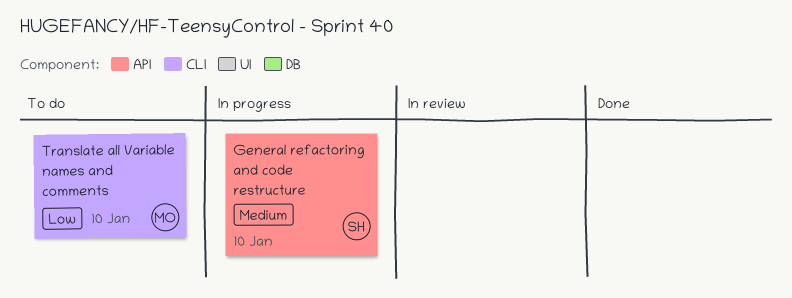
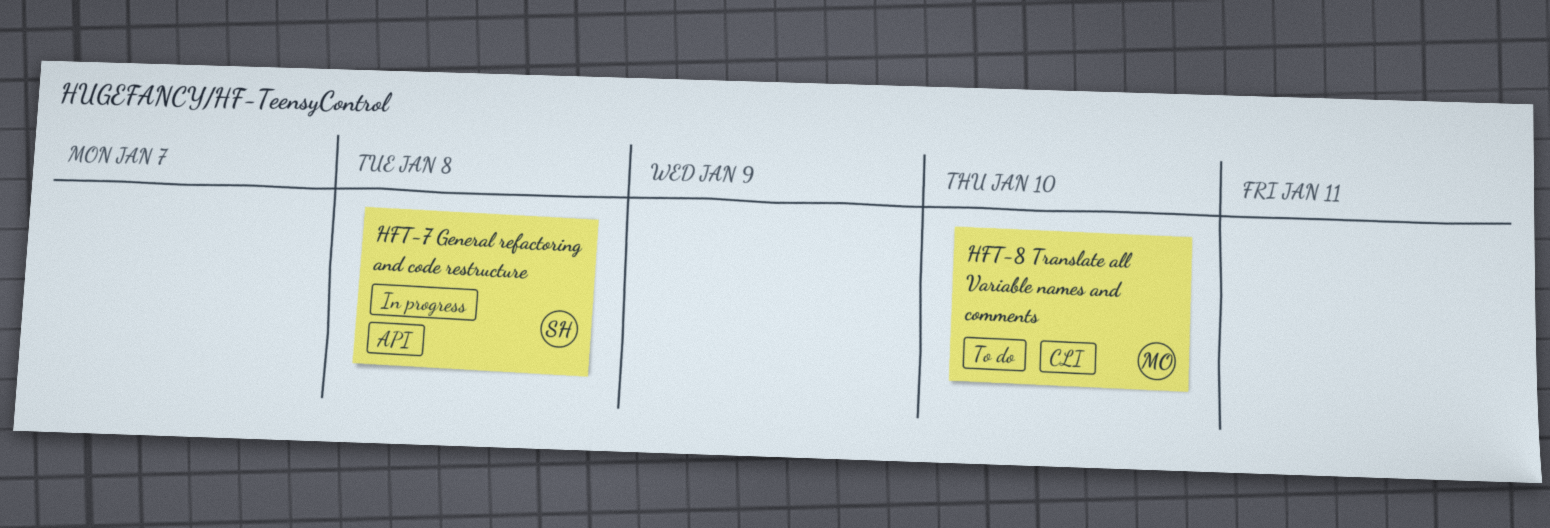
General refactoring and code restructure, due: Jan 10 -> Jan 8

